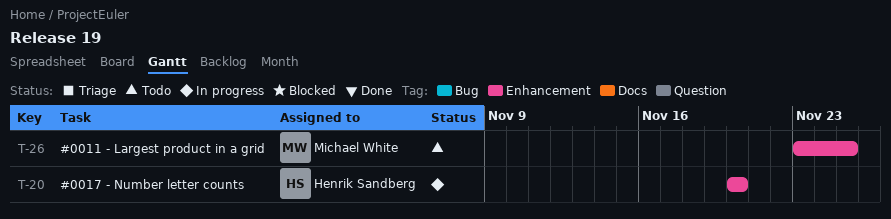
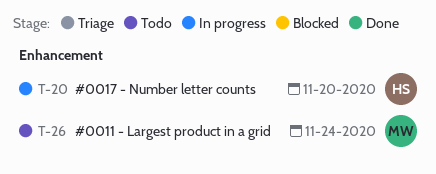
T-26, due: Nov 25 -> Nov 24

